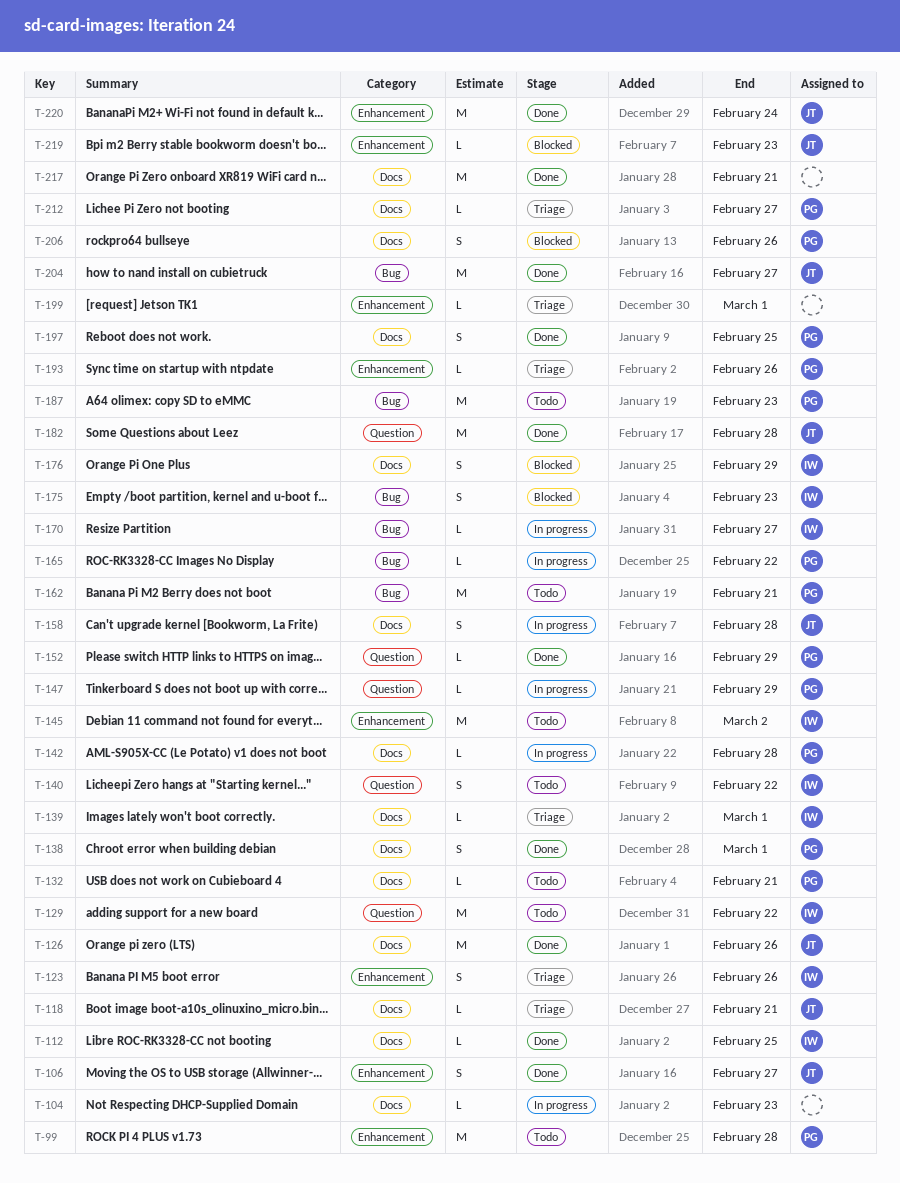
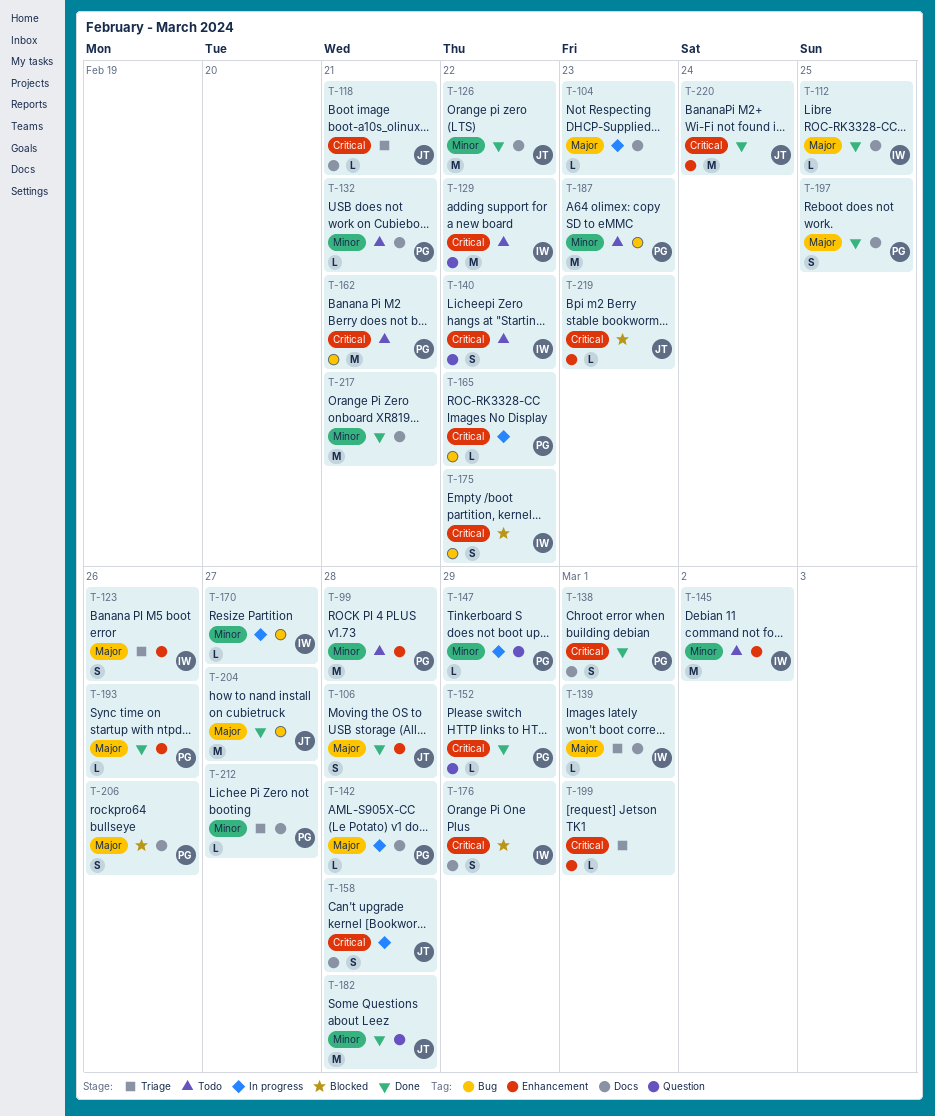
T-106, due: Feb 27 -> Feb 28
T-126, due: Feb 26 -> Feb 22
T-175, due: Feb 23 -> Feb 22
T-193, status: Triage -> Done

